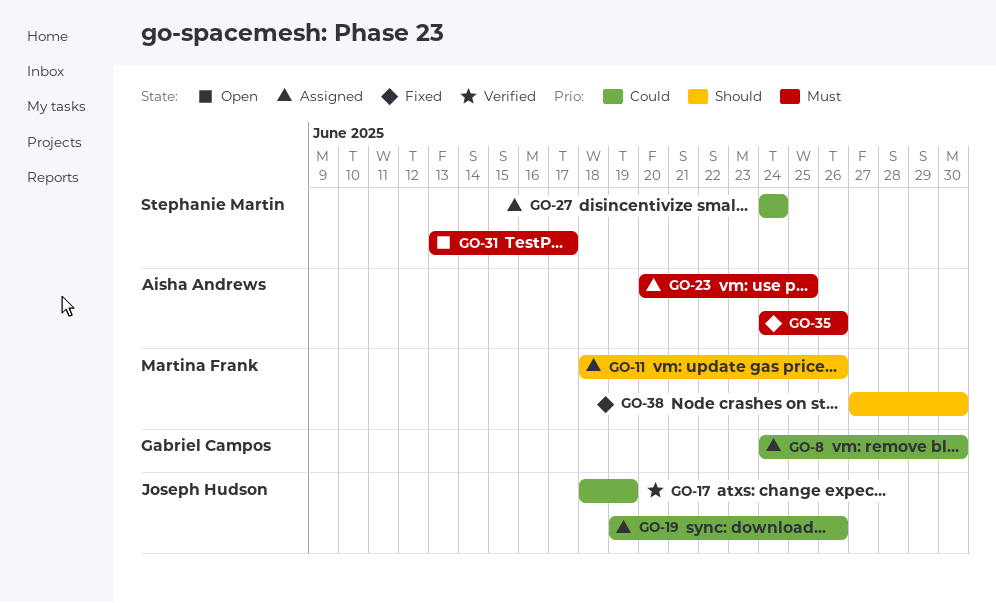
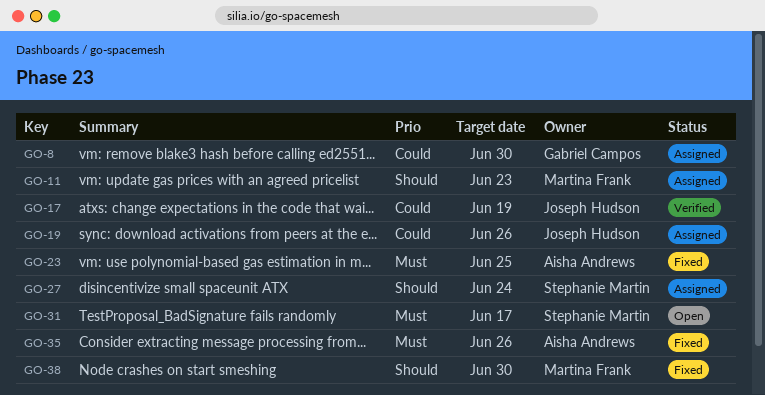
GO-11, due: Jun 26 -> Jun 23
GO-23, status: Assigned -> Fixed
GO-27, priority: Could -> Should

